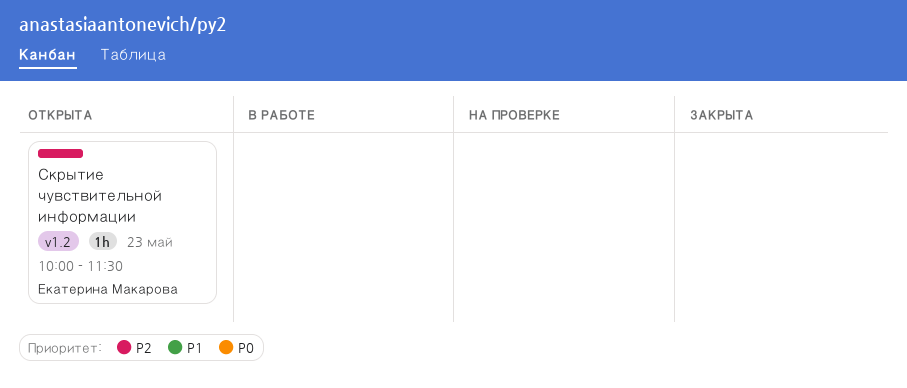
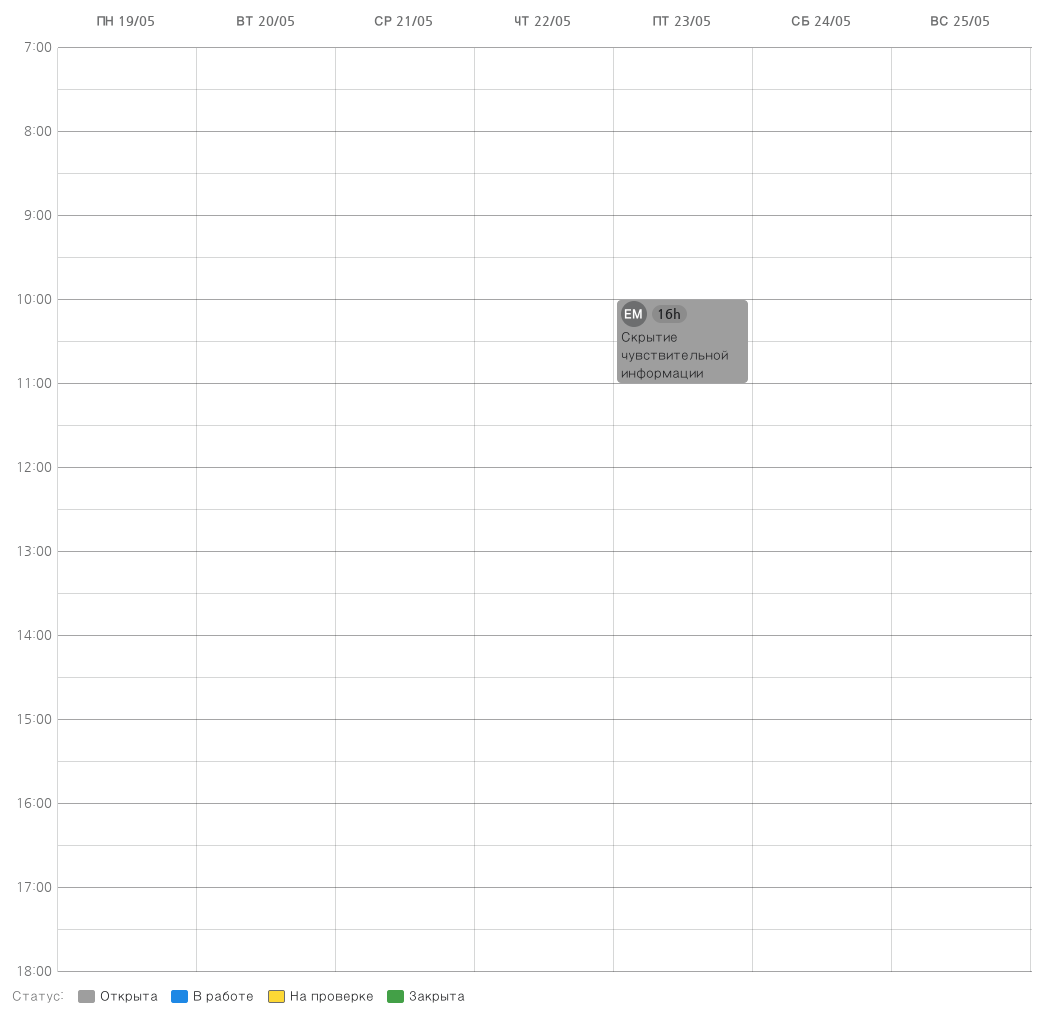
Скрытие чувствительной информации, estimate: 1h -> 16h
Скрытие чувствительной информации, ends: 11:30 -> 11:00

